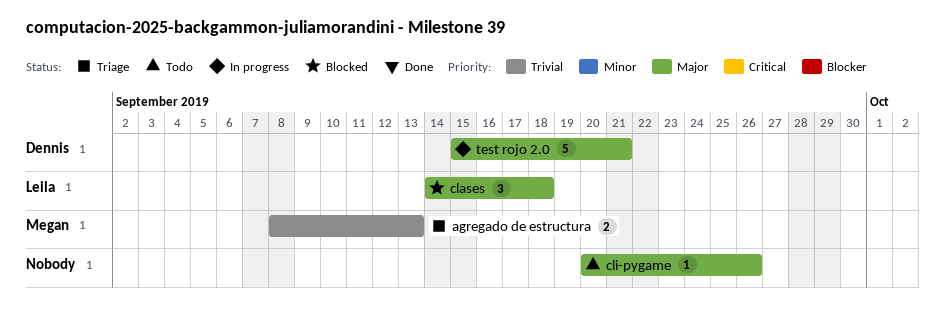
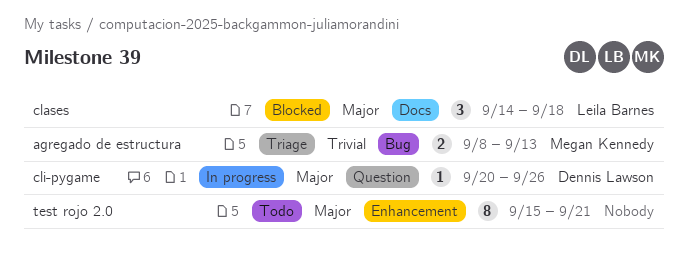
cli-pygame, status: Todo -> In progress
cli-pygame, owner: none -> Dennis Lawson
test rojo 2.0, status: In progress -> Todo
test rojo 2.0, owner: Dennis Lawson -> none
test rojo 2.0, estimate: 5 -> 8

